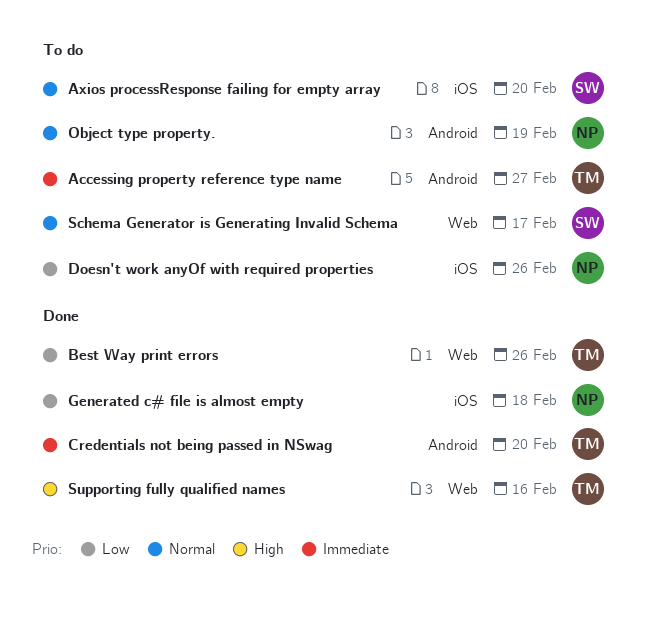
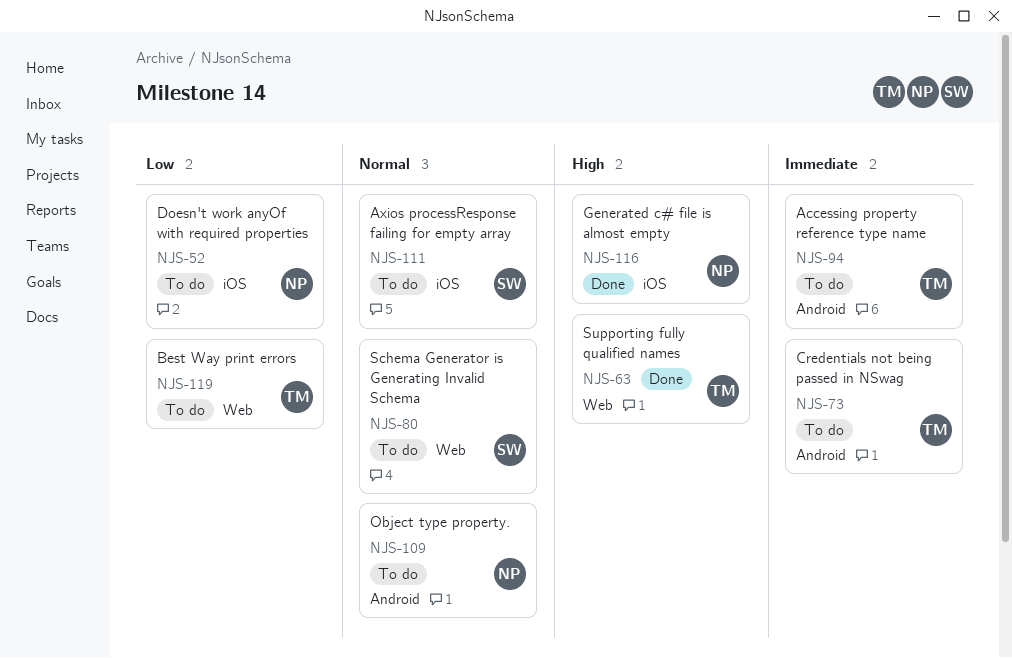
Best Way print errors, status: Done -> To do
Credentials not being passed in NSwag, status: Done -> To do
Generated c# file is almost empty, priority: Low -> High

